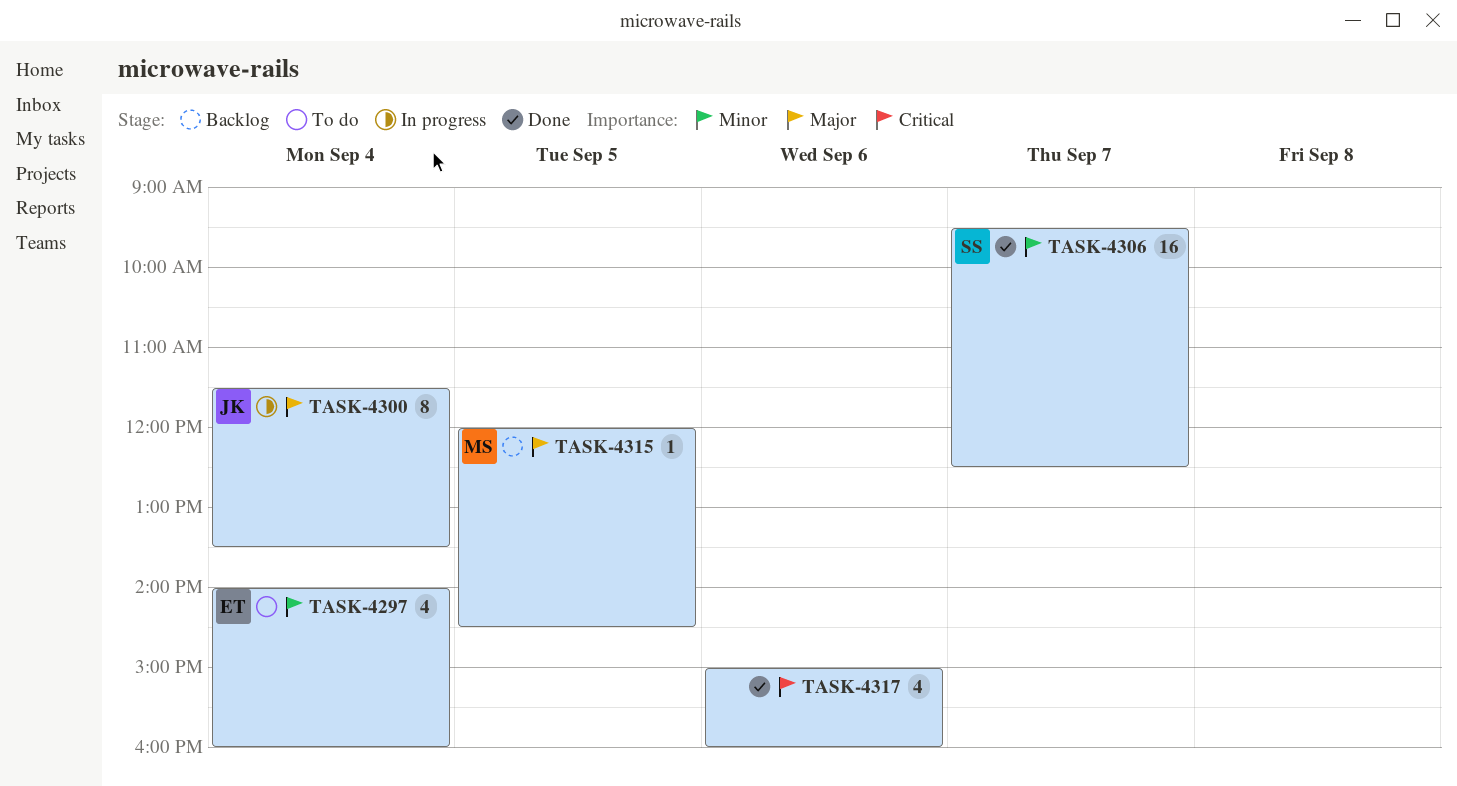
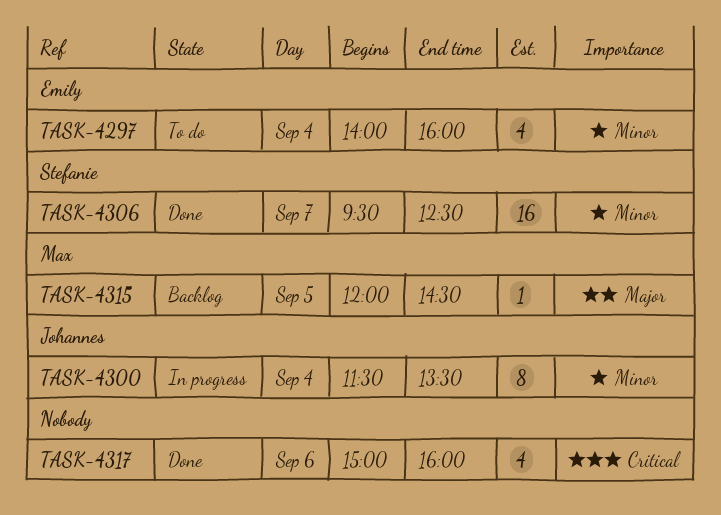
TASK-4300, priority: Major -> Minor

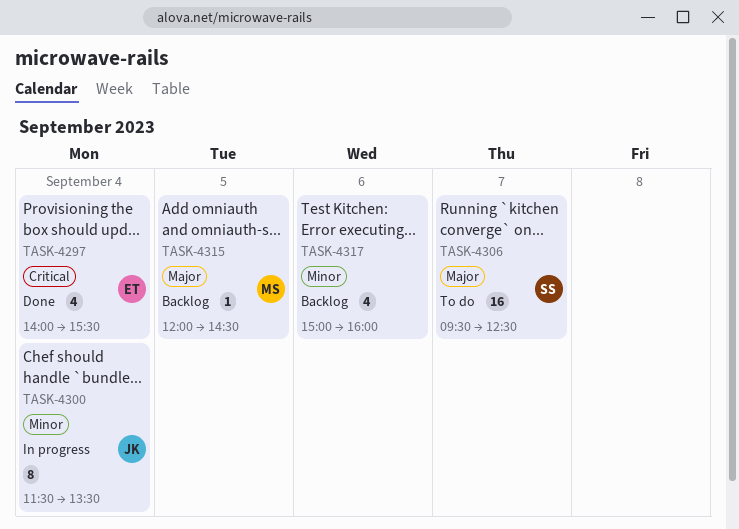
TASK-4297, status: To do -> Done
TASK-4297, priority: Minor -> Critical
TASK-4297, ends: 16:00 -> 15:30
TASK-4306, status: Done -> To do
TASK-4306, priority: Minor -> Major
TASK-4317, status: Done -> Backlog
TASK-4317, priority: Critical -> Minor

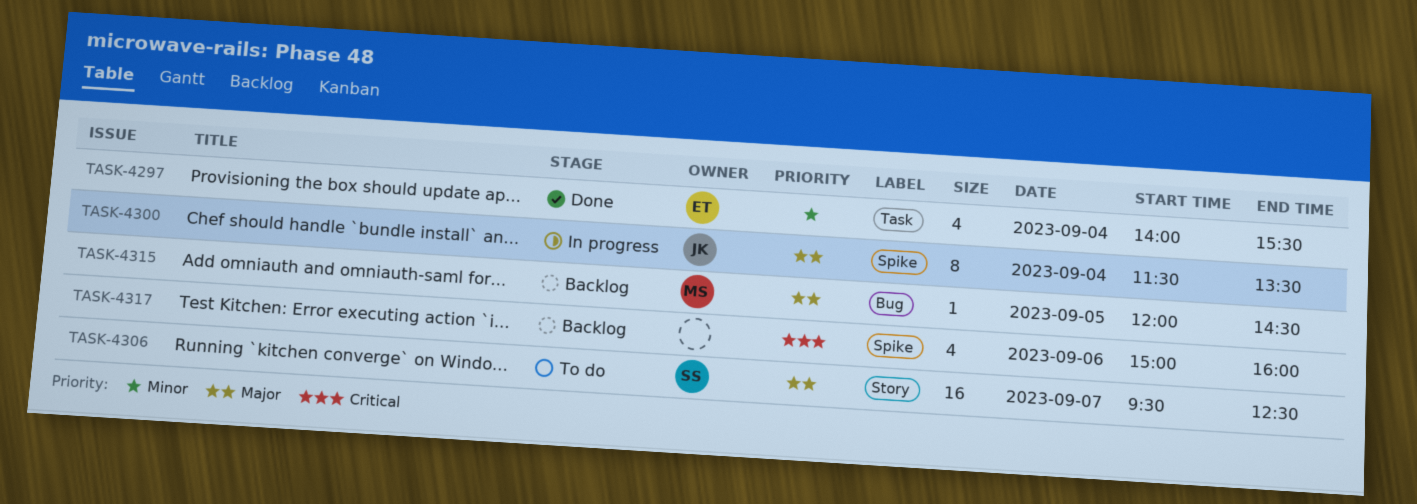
TASK-4297, priority: Critical -> Minor
TASK-4300, priority: Minor -> Major
TASK-4317, priority: Minor -> Critical

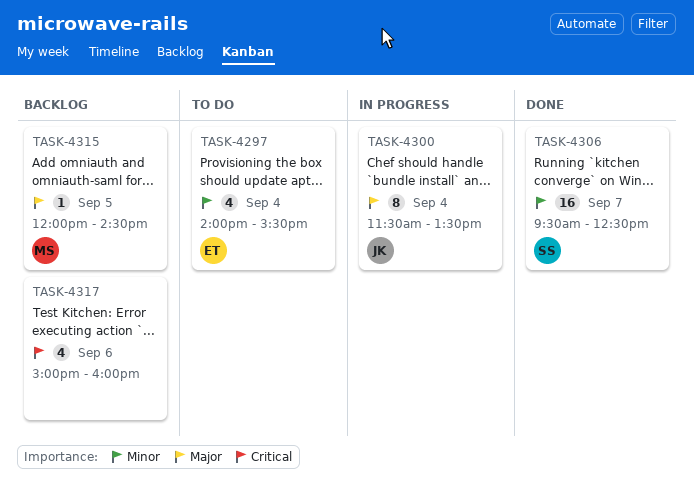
TASK-4297, status: Done -> To do
TASK-4306, status: To do -> Done
TASK-4306, priority: Major -> Minor

